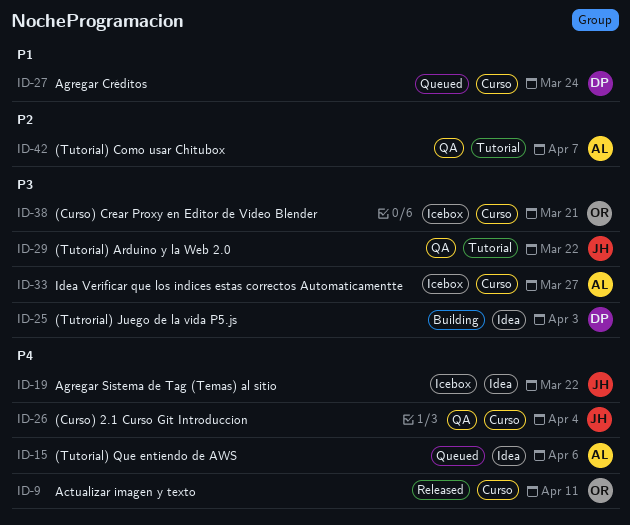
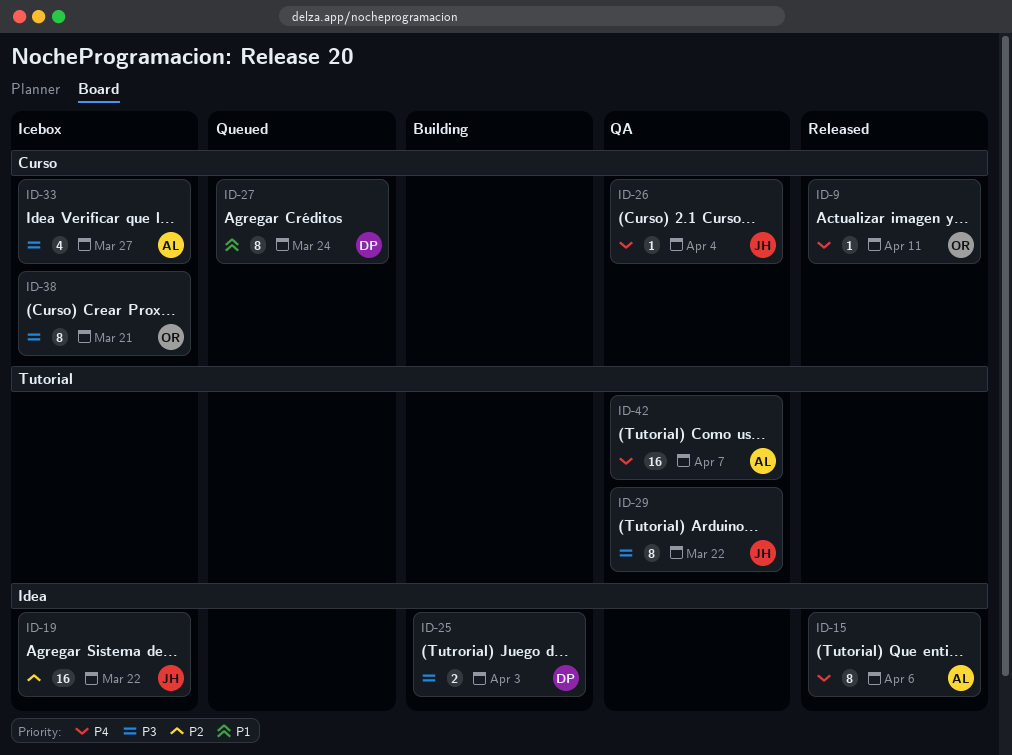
ID-15, status: Queued -> Released
ID-19, priority: P4 -> P2
ID-42, priority: P2 -> P4

